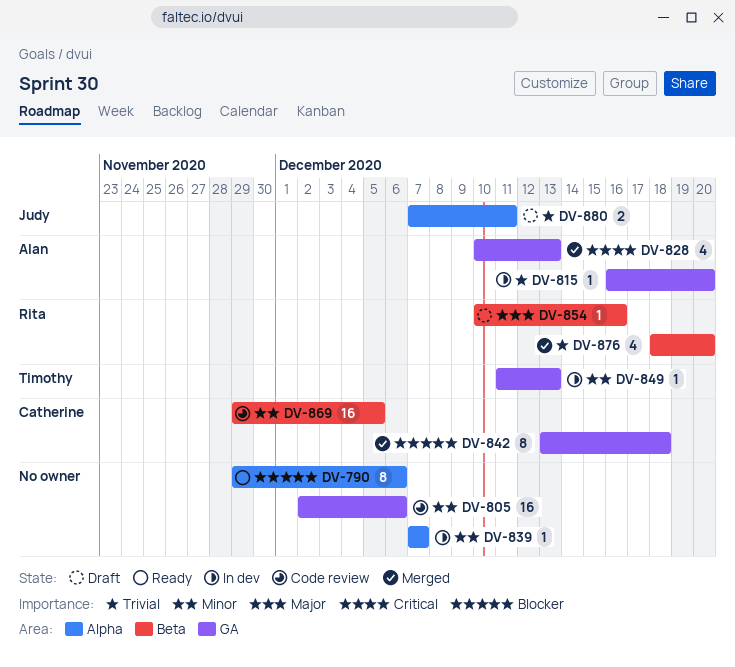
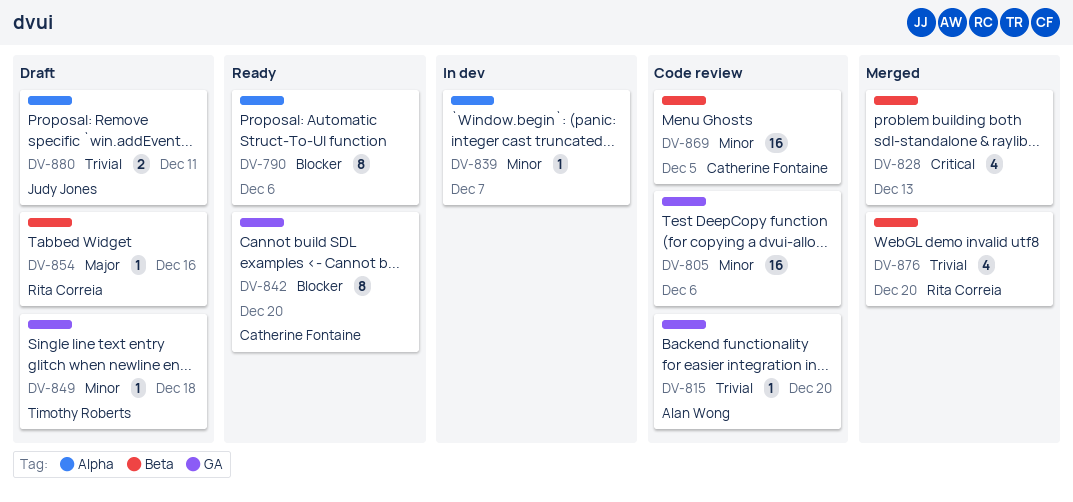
DV-815, status: In dev -> Code review
DV-828, owner: Alan Wong -> none
DV-828, label: GA -> Beta
DV-842, status: Merged -> Ready
DV-842, due: Dec 18 -> Dec 20
DV-849, status: In dev -> Draft
DV-849, due: Dec 13 -> Dec 18

